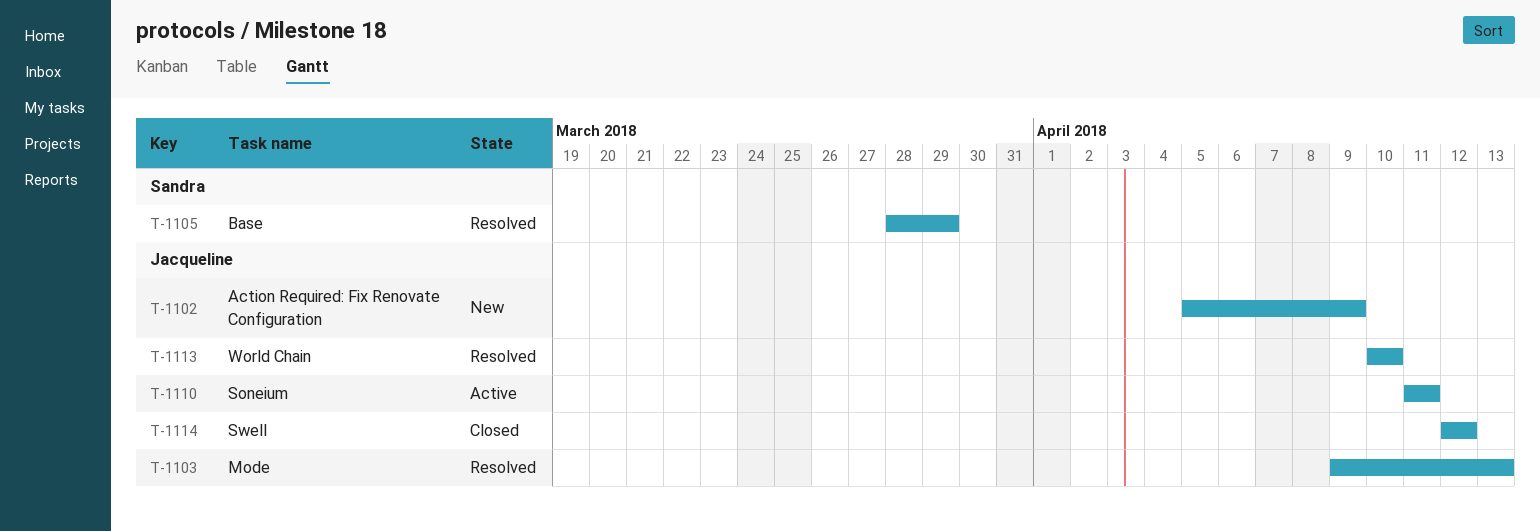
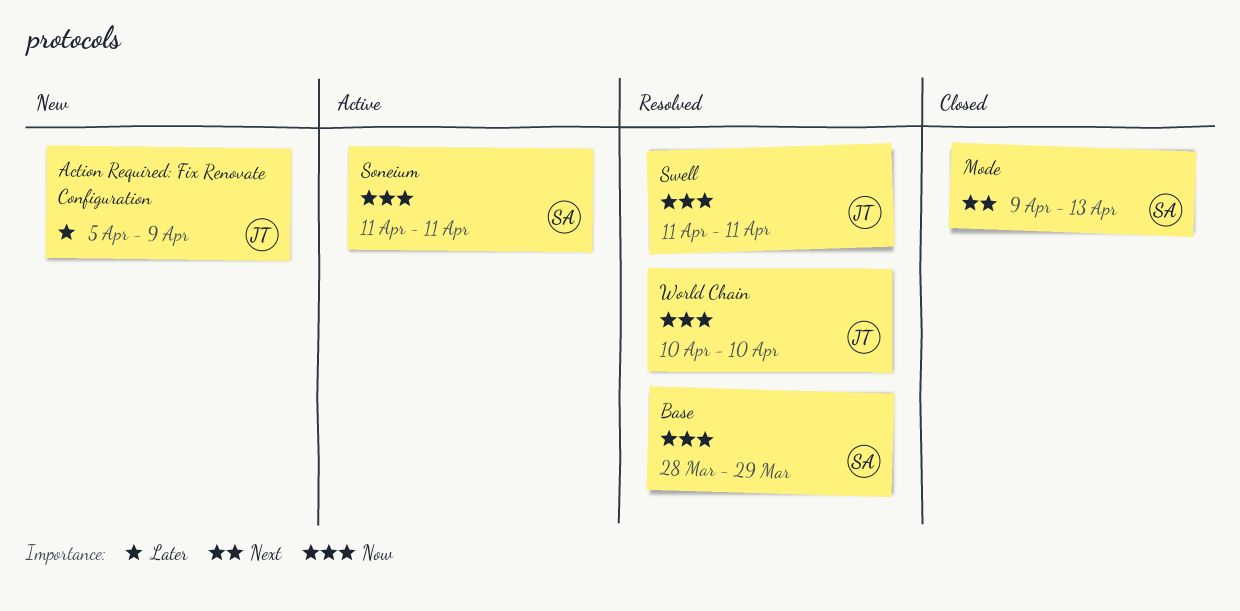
Mode, status: Resolved -> Closed
Mode, owner: Jacqueline -> Sandra
Soneium, owner: Jacqueline -> Sandra
Swell, status: Closed -> Resolved
Swell, start: Apr 12 -> Apr 11
Swell, due: Apr 12 -> Apr 11

